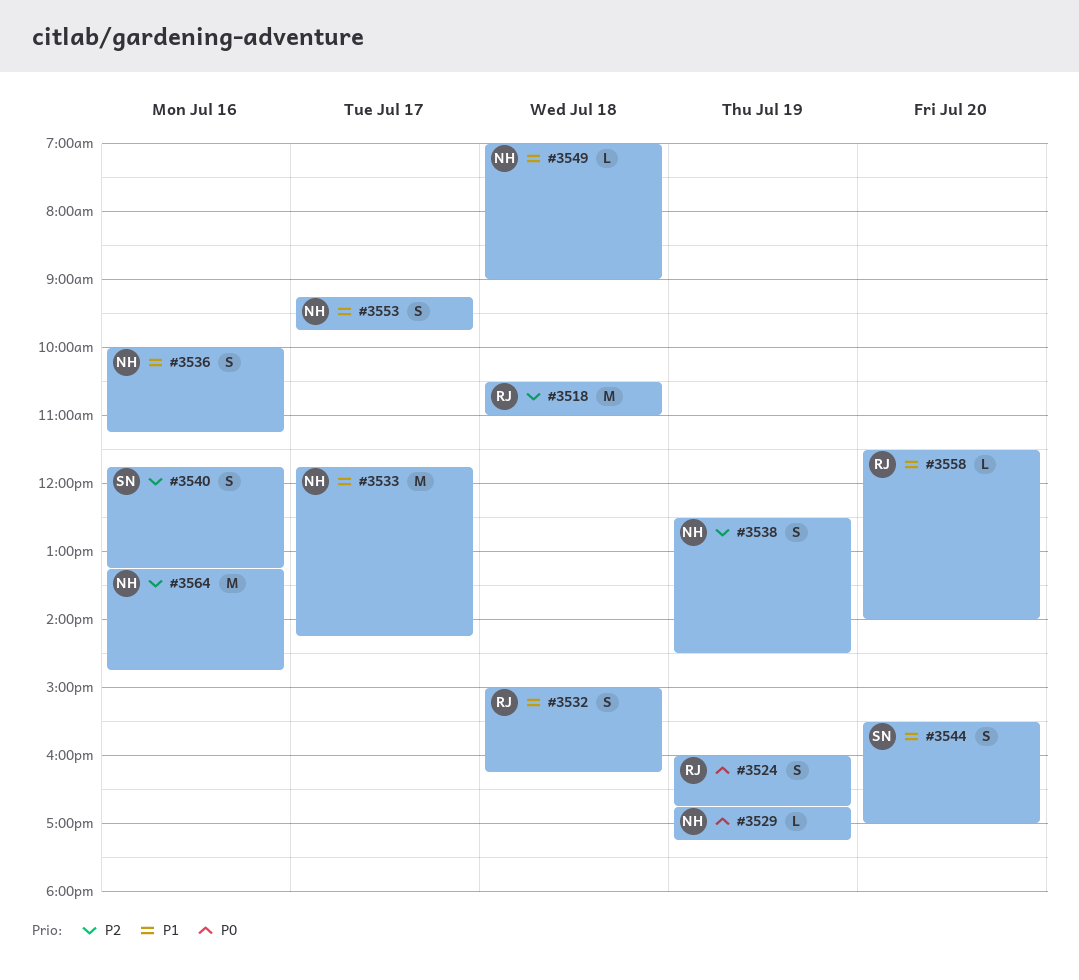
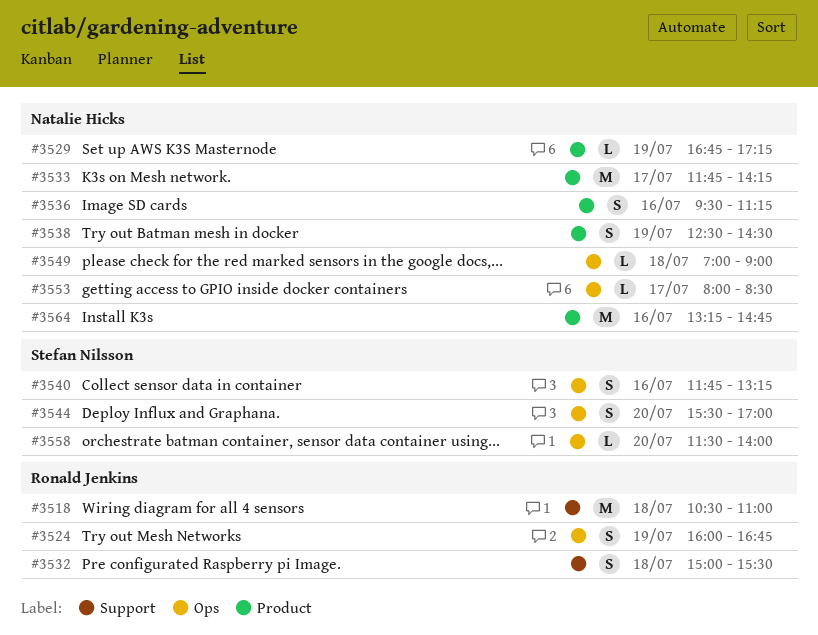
#3532, ends: 16:15 -> 15:30
#3536, begins: 10:00 -> 09:30
#3553, estimate: S -> L
#3553, begins: 09:15 -> 08:00
#3553, ends: 09:45 -> 08:30
#3558, owner: Ronald Jenkins -> Stefan Nilsson

